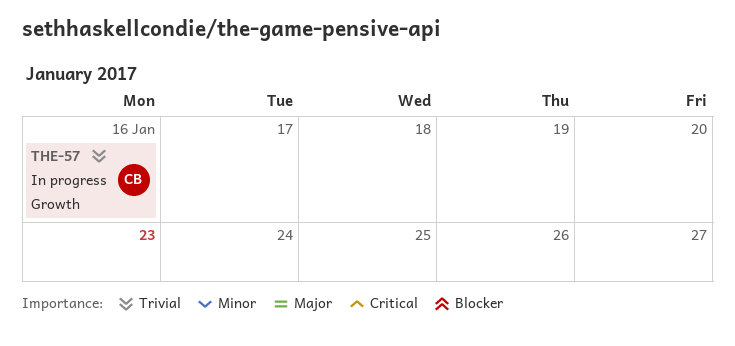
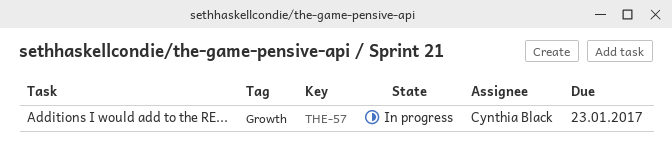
THE-57, due: Jan 16 -> Jan 23

